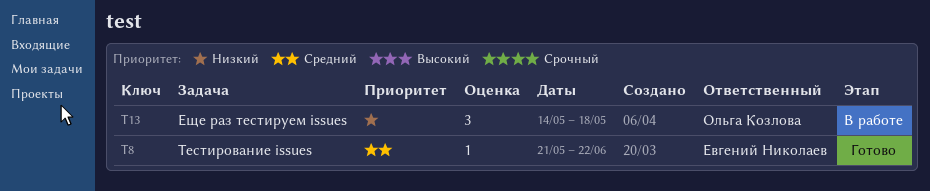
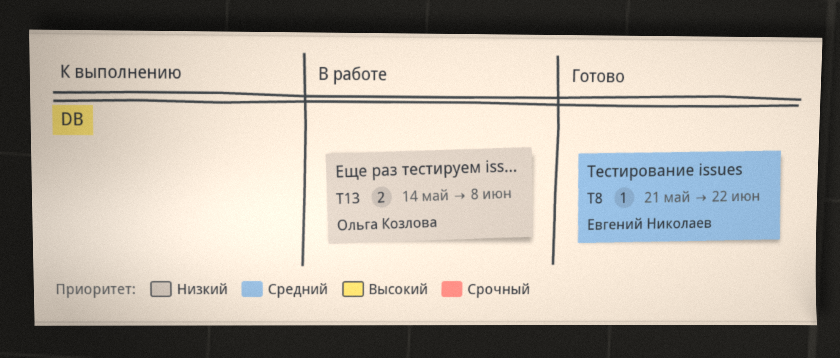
T13, estimate: 3 -> 2
T13, due: May 18 -> Jun 8

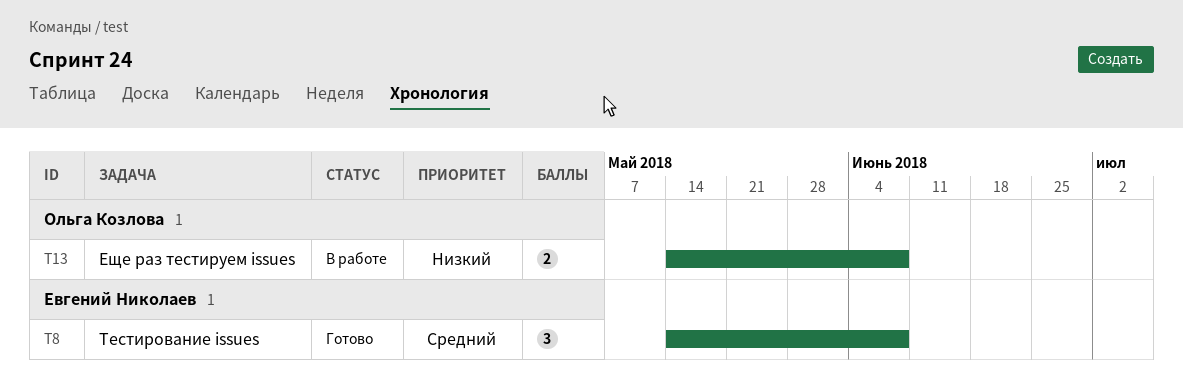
T8, estimate: 1 -> 3
T8, start: May 21 -> May 14
T8, due: Jun 22 -> Jun 8

